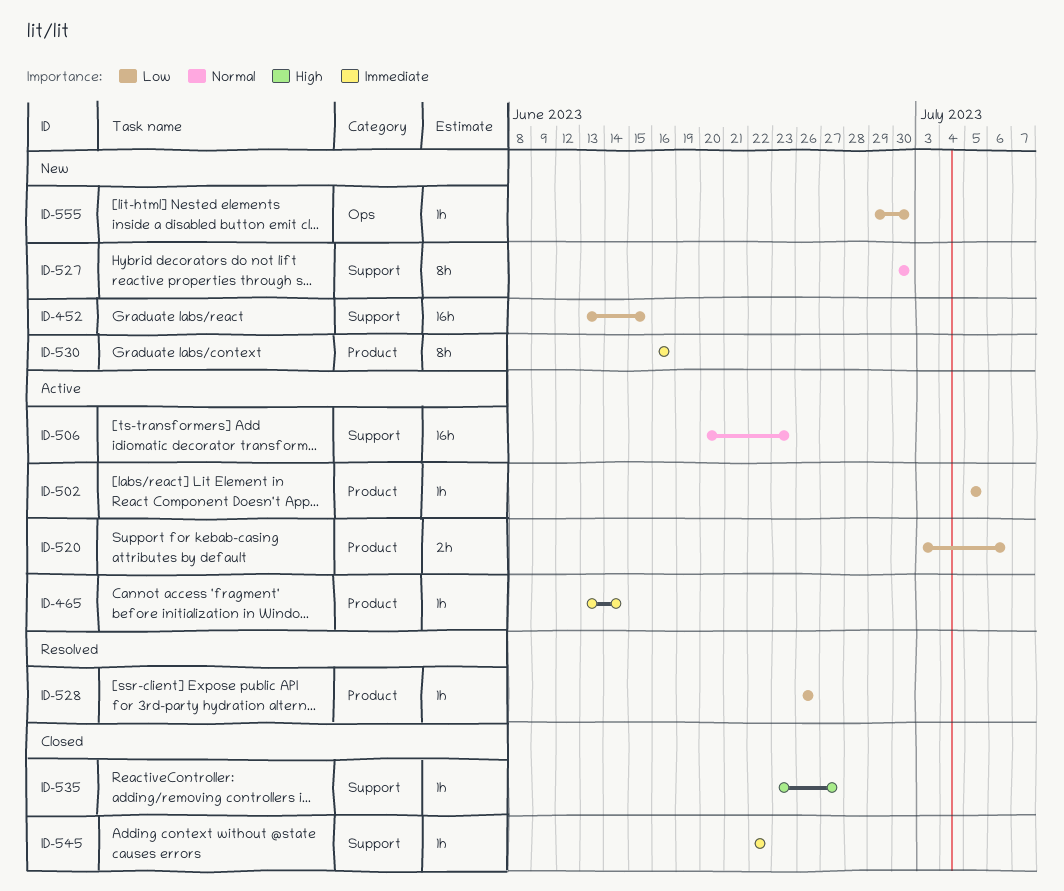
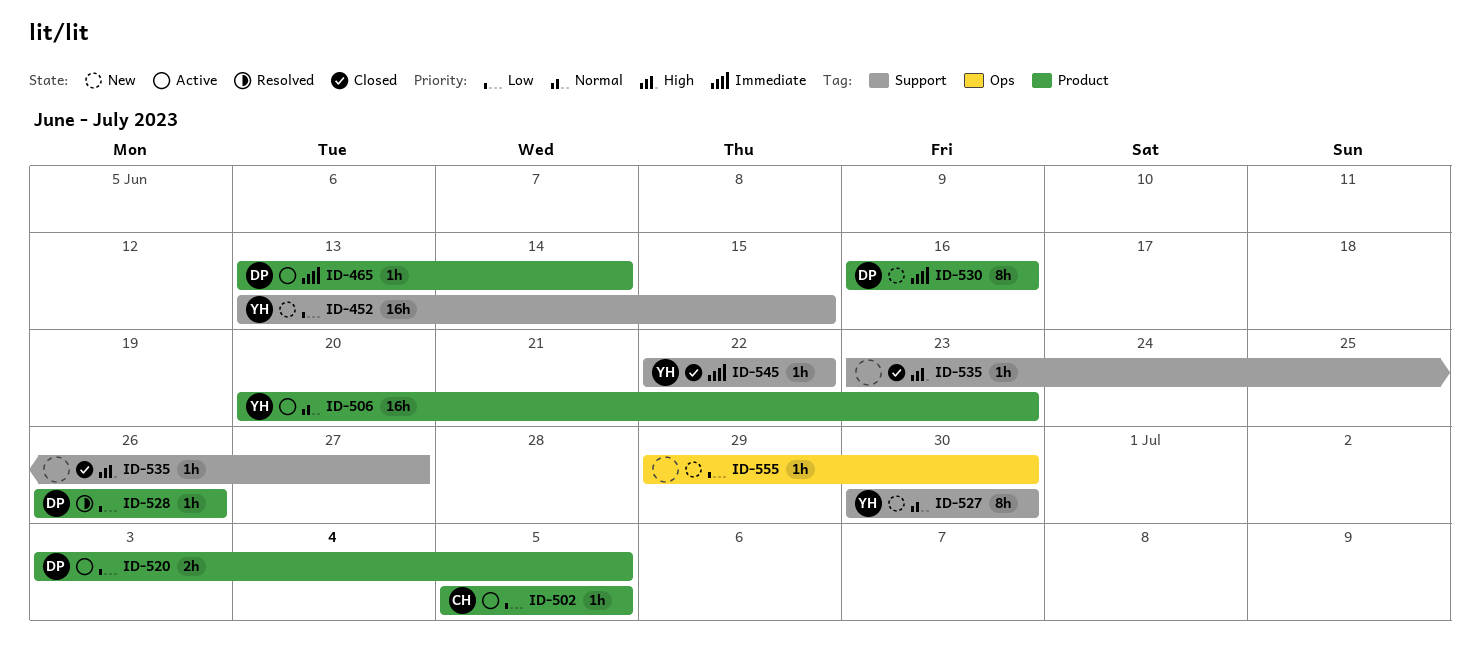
ID-506, label: Support -> Product
ID-520, due: Jul 6 -> Jul 5

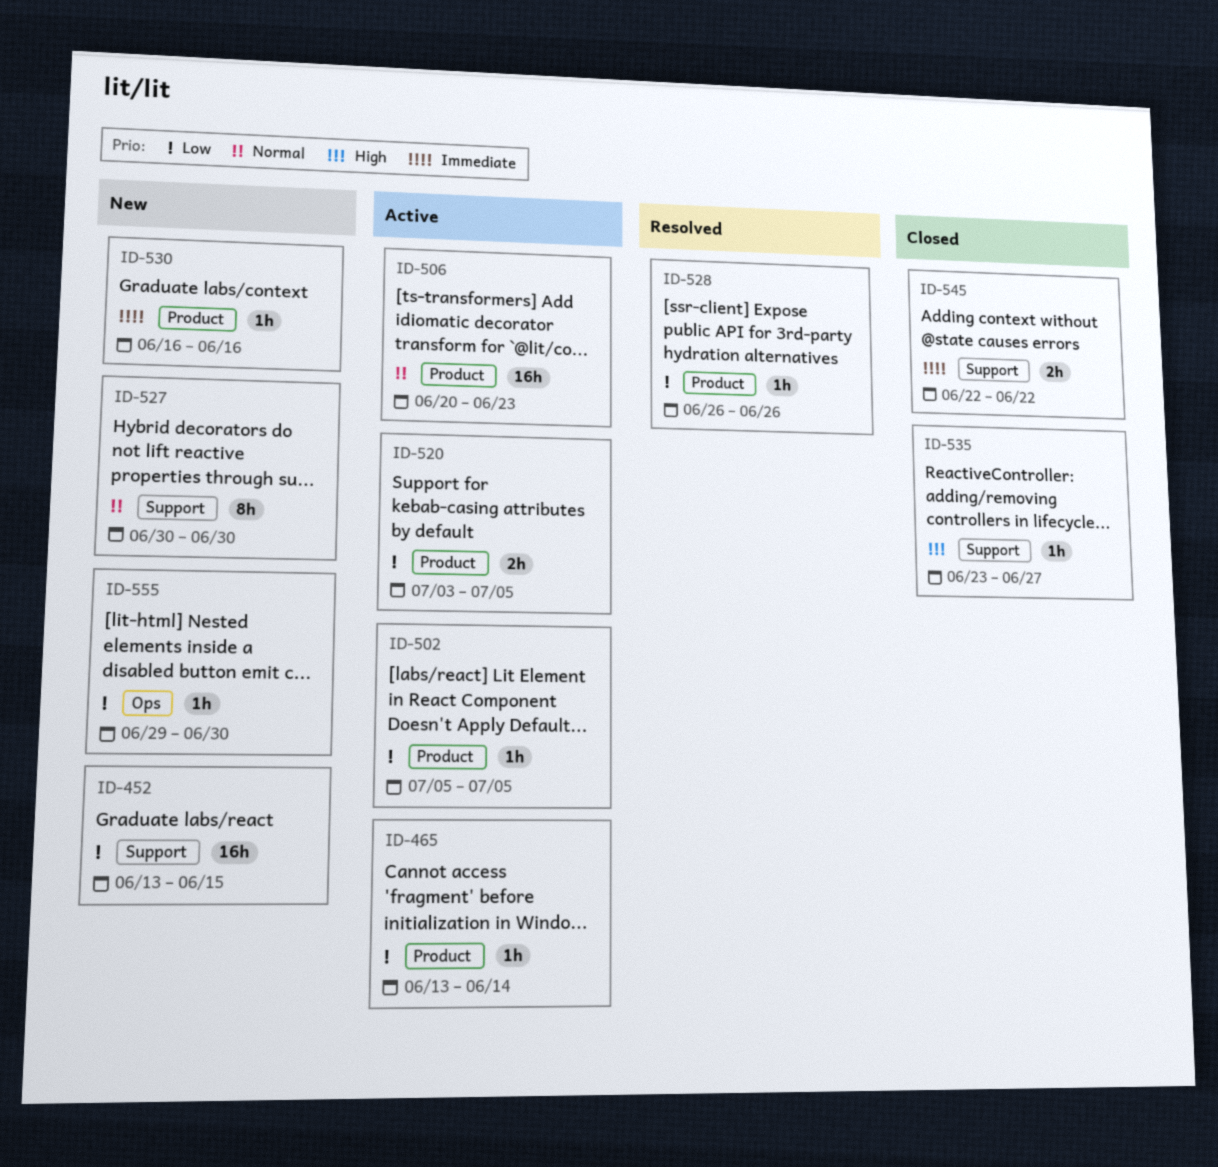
ID-465, priority: Immediate -> Low
ID-530, estimate: 8h -> 1h
ID-545, estimate: 1h -> 2h

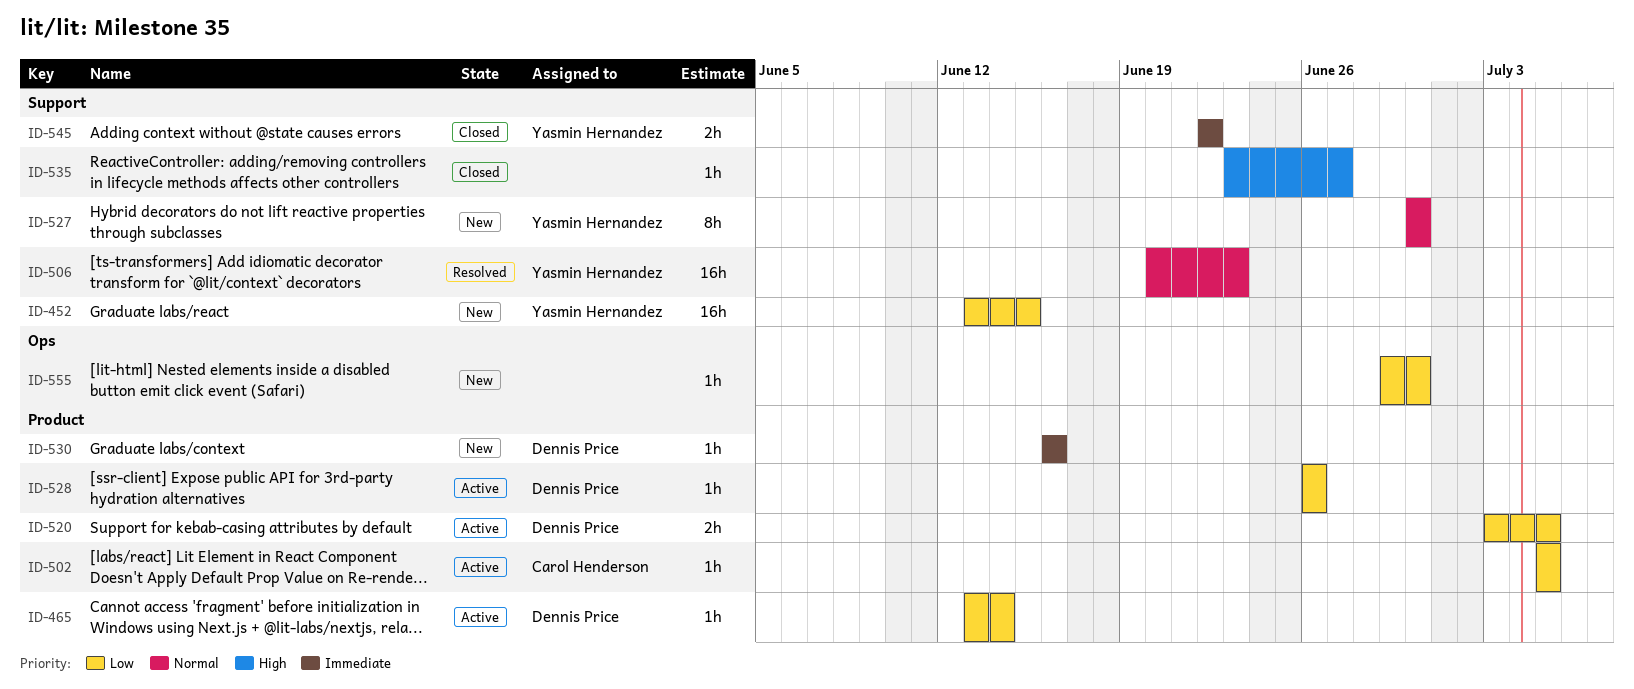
ID-506, status: Active -> Resolved
ID-506, label: Product -> Support
ID-528, status: Resolved -> Active

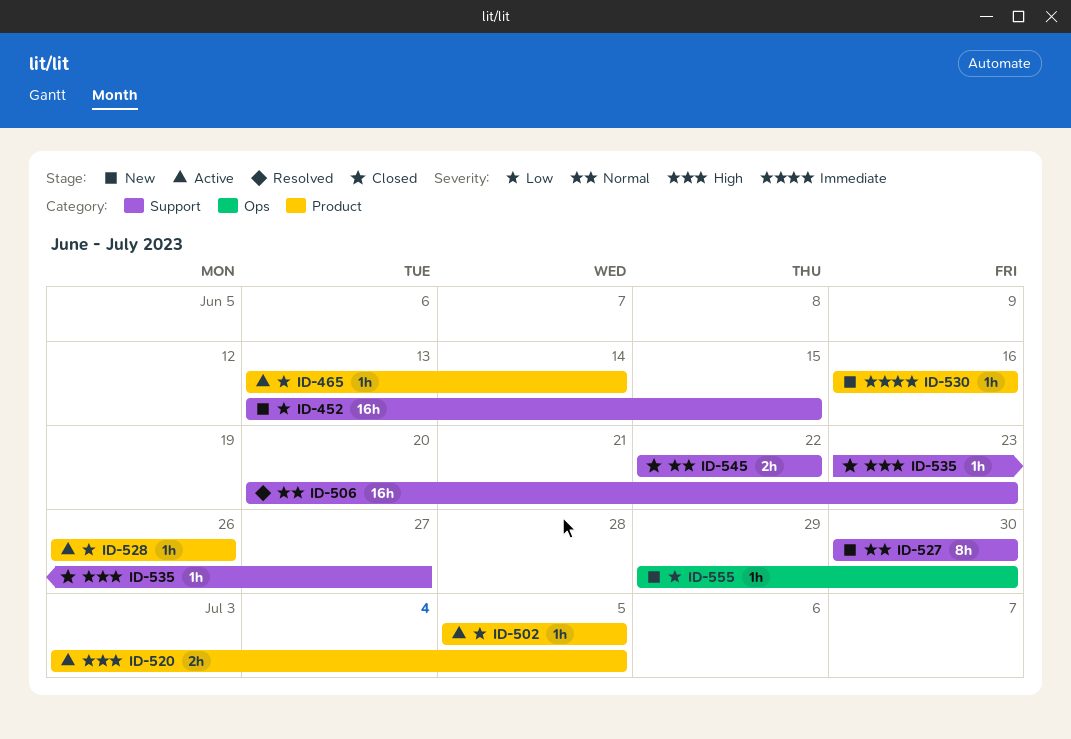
ID-520, priority: Low -> High
ID-545, priority: Immediate -> Normal

